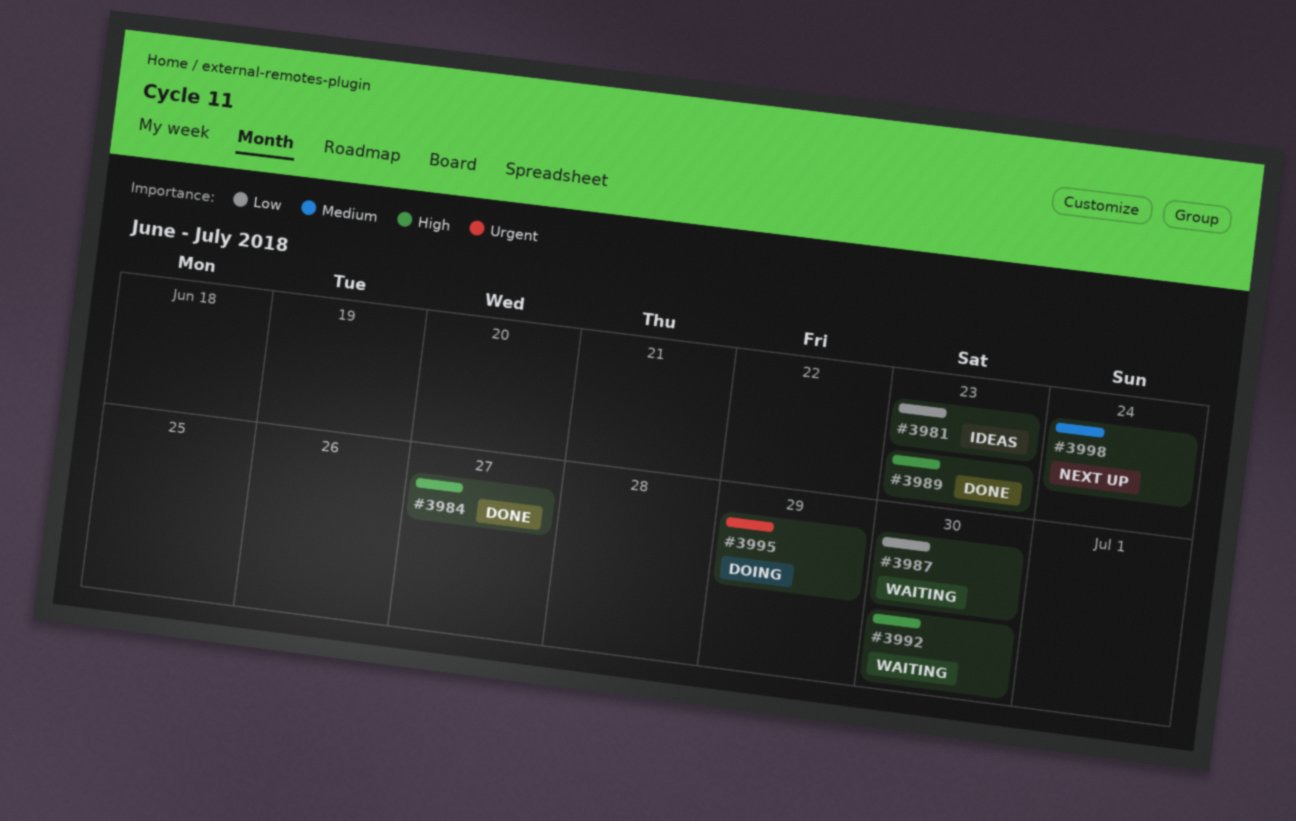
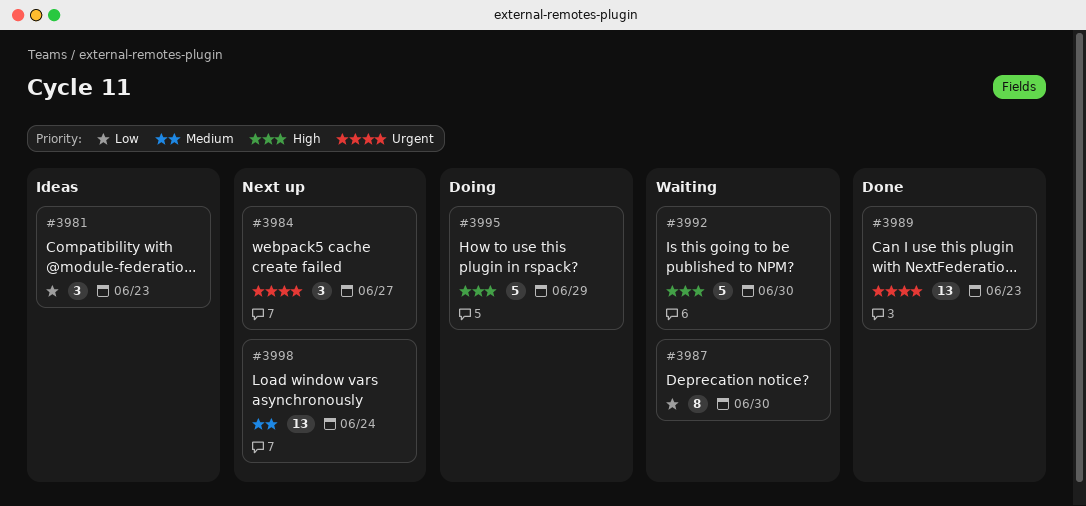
#3984, status: Done -> Next up
#3984, priority: High -> Urgent
#3989, priority: High -> Urgent
#3995, priority: Urgent -> High

